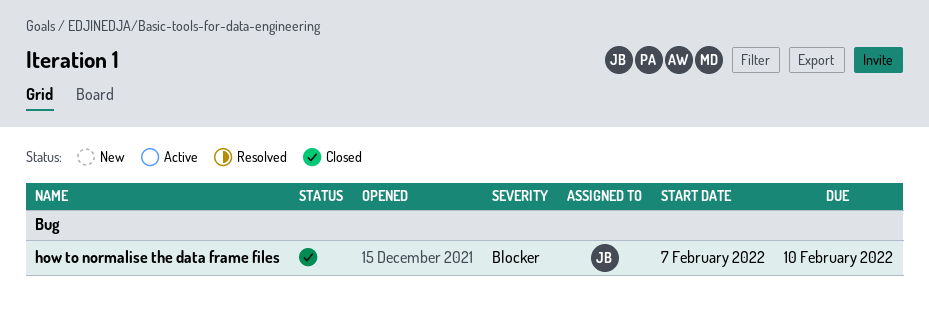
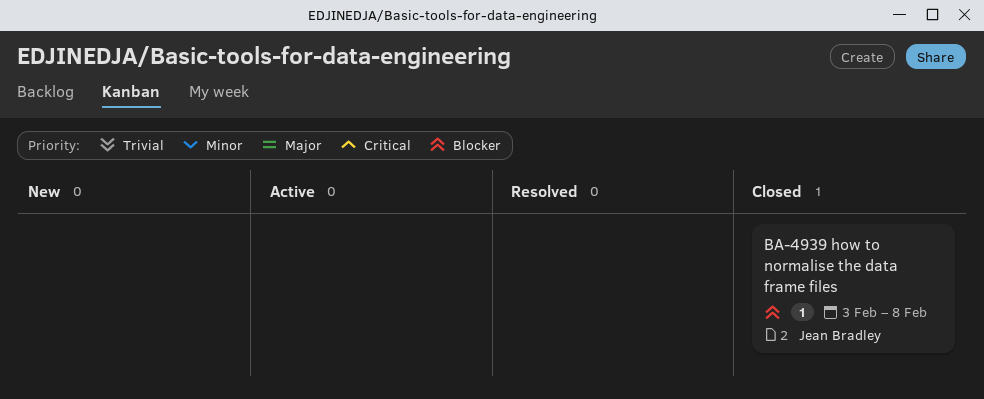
how to normalise the data frame files, start: Feb 7 -> Feb 3
how to normalise the data frame files, due: Feb 10 -> Feb 8

